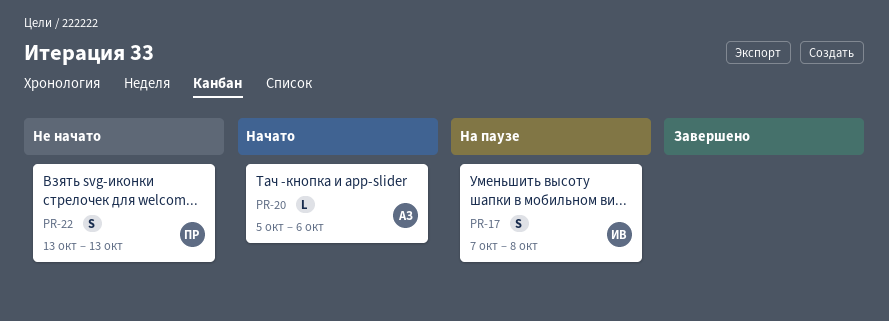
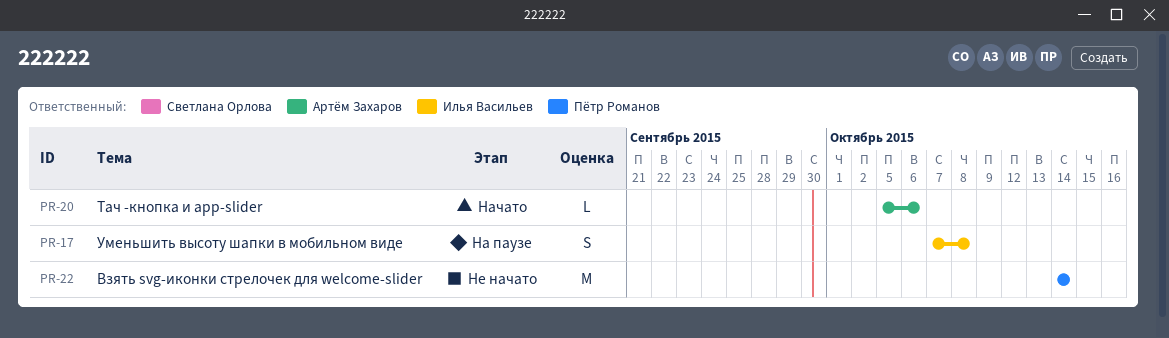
PR-22, estimate: S -> M
PR-22, start: Oct 13 -> Oct 14
PR-22, due: Oct 13 -> Oct 14

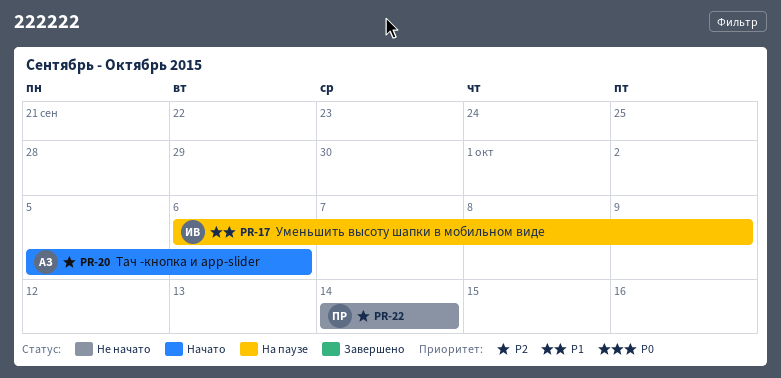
PR-17, start: Oct 7 -> Oct 6
PR-17, due: Oct 8 -> Oct 9

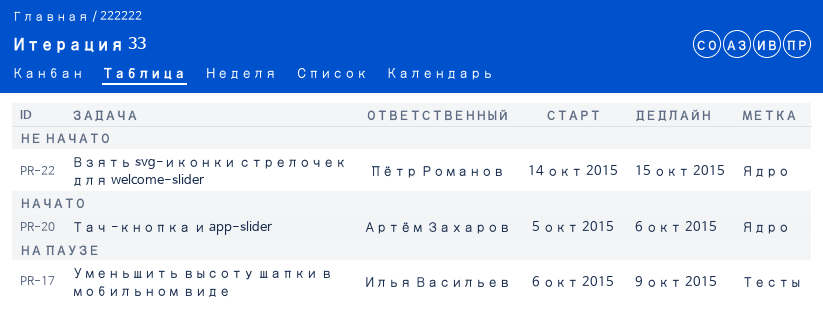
PR-22, due: Oct 14 -> Oct 15

